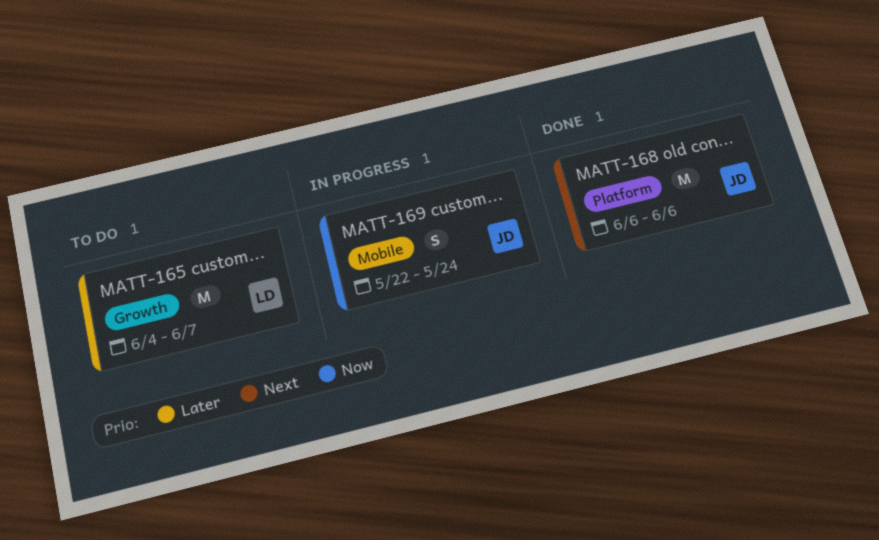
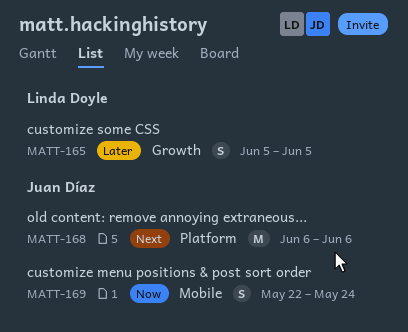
MATT-165, estimate: M -> S
MATT-165, start: Jun 4 -> Jun 5
MATT-165, due: Jun 7 -> Jun 5

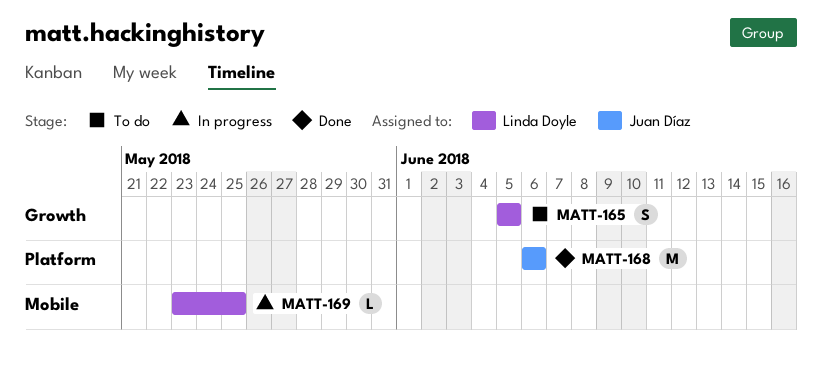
MATT-169, owner: Juan Díaz -> Linda Doyle
MATT-169, estimate: S -> L
MATT-169, start: May 22 -> May 23
MATT-169, due: May 24 -> May 25

